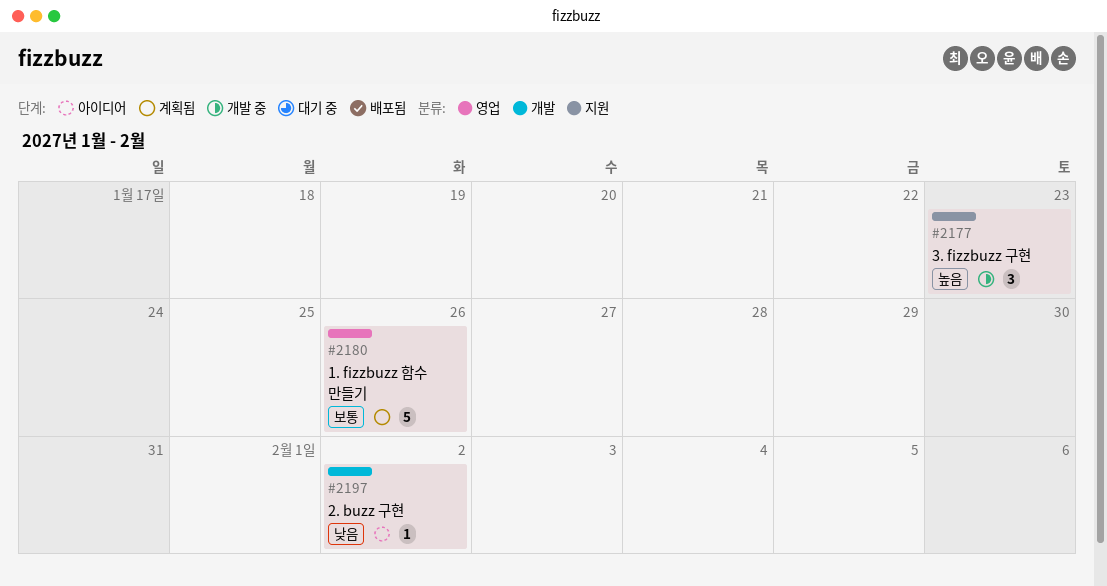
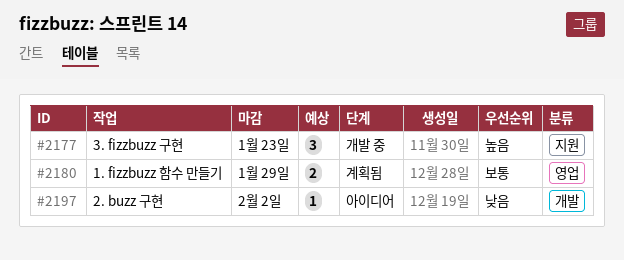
#2180, estimate: 5 -> 2
#2180, due: Jan 26 -> Jan 29

